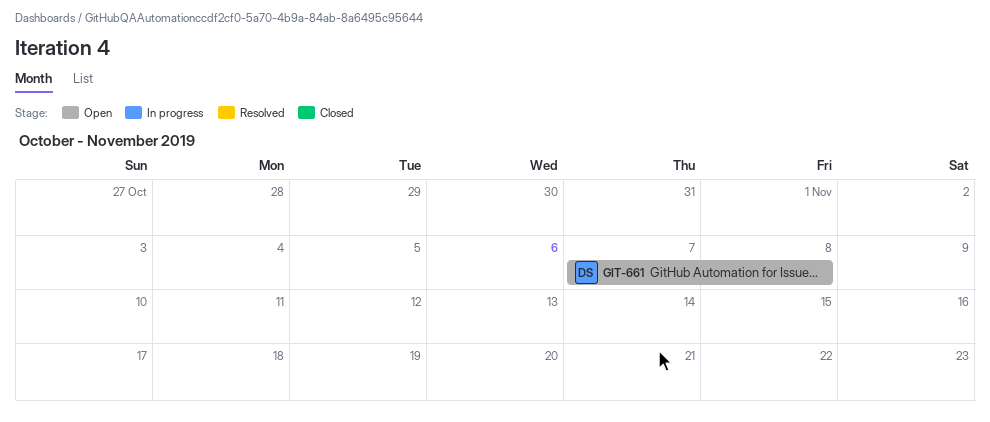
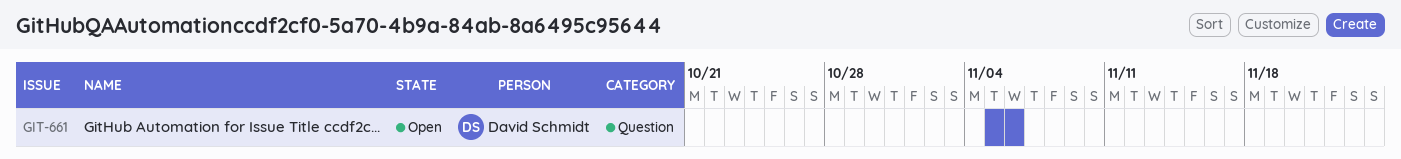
GIT-661, start: Nov 7 -> Nov 5
GIT-661, due: Nov 8 -> Nov 6

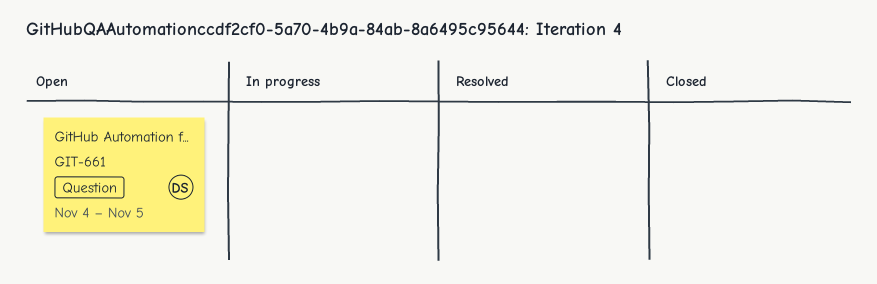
GIT-661, start: Nov 5 -> Nov 4
GIT-661, due: Nov 6 -> Nov 5

